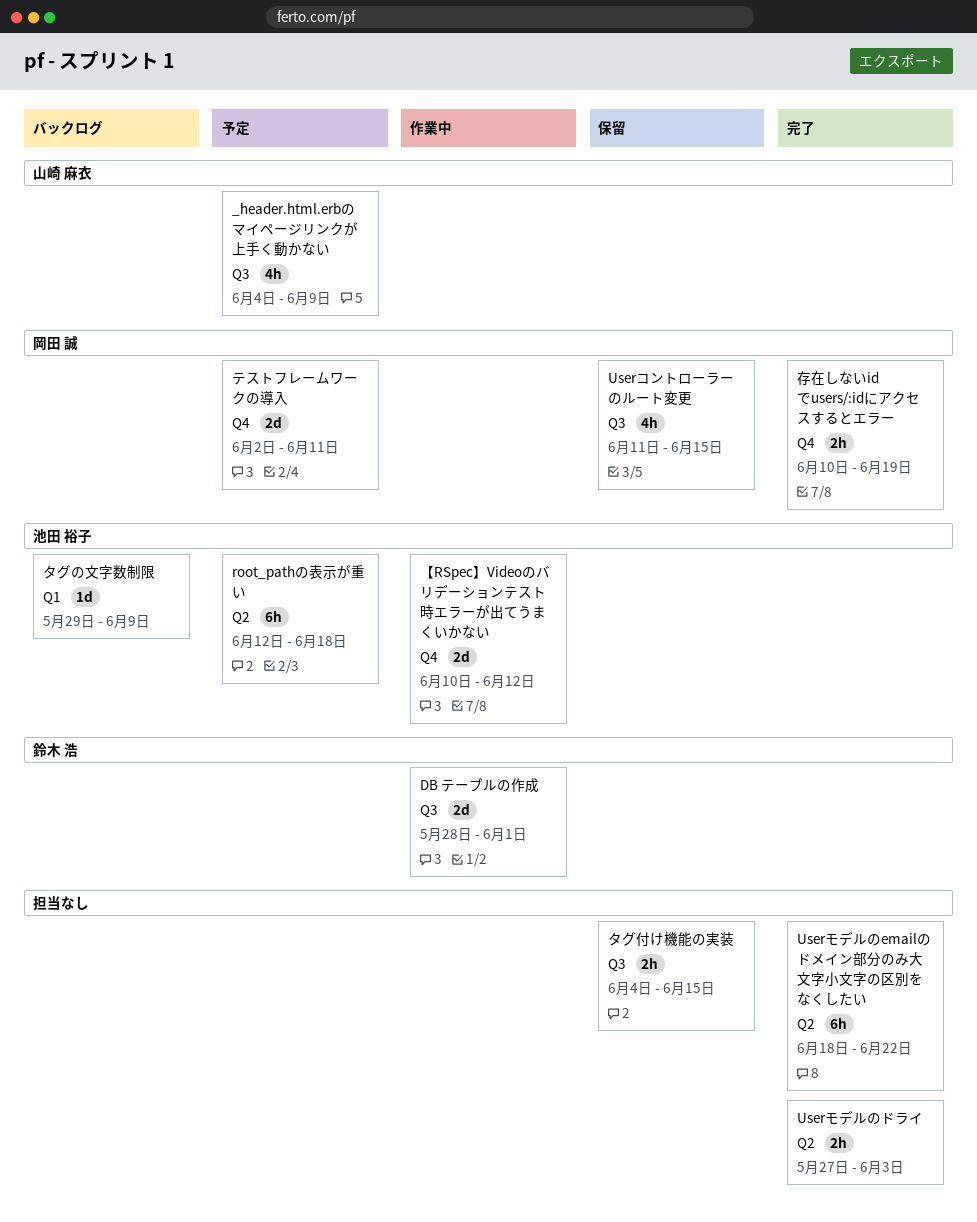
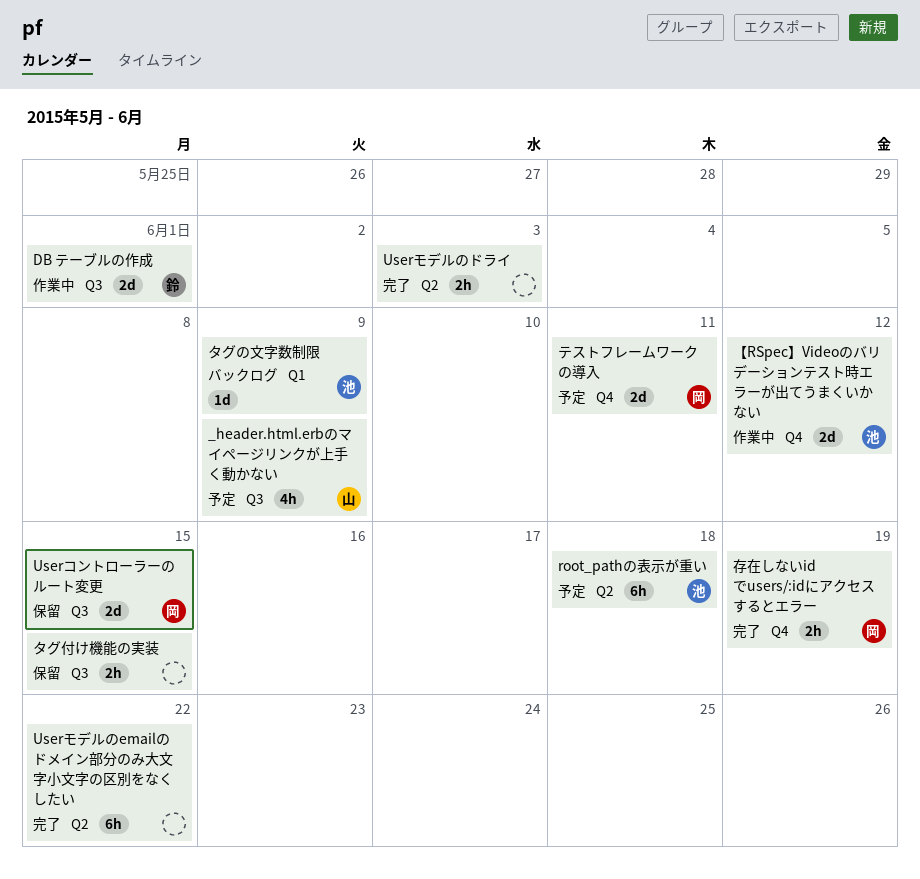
Userコントローラーのルート変更, estimate: 4h -> 2d

